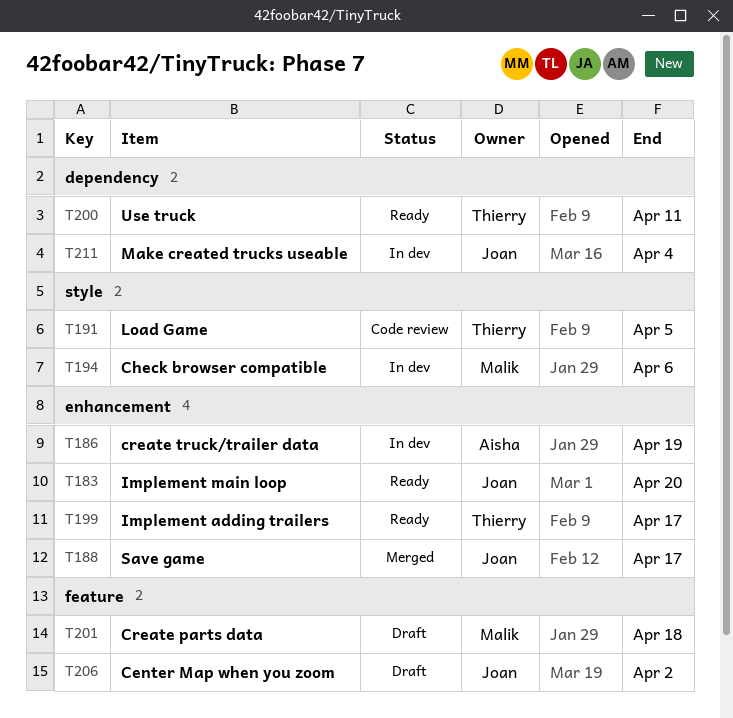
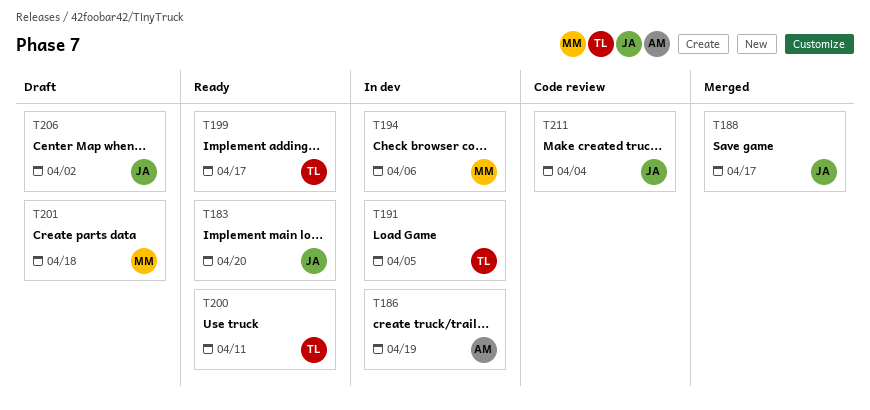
T191, status: Code review -> In dev
T211, status: In dev -> Code review

